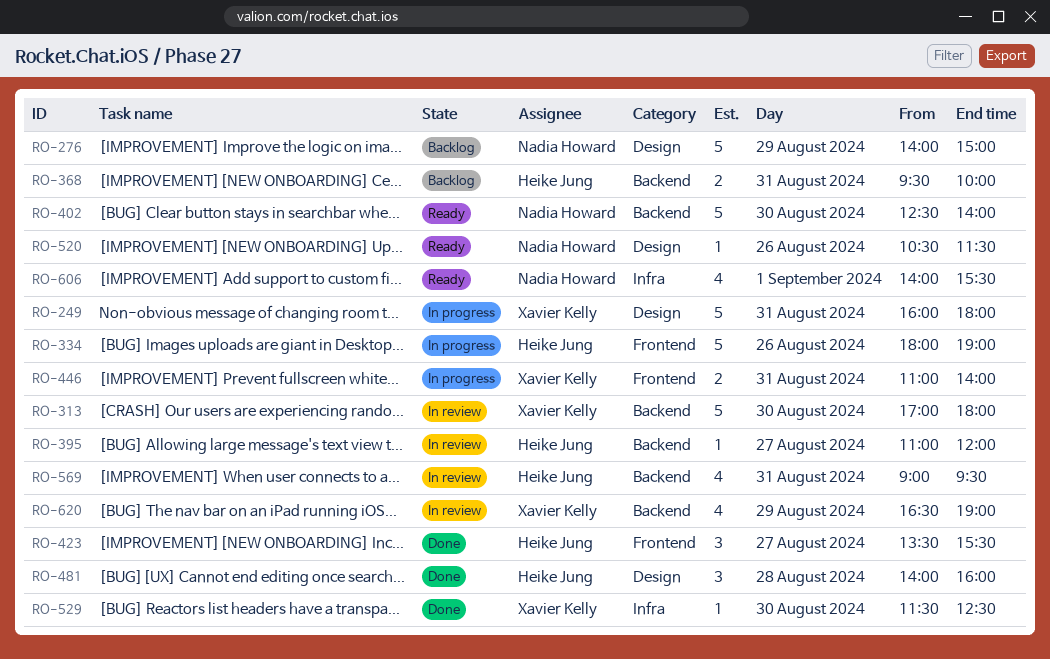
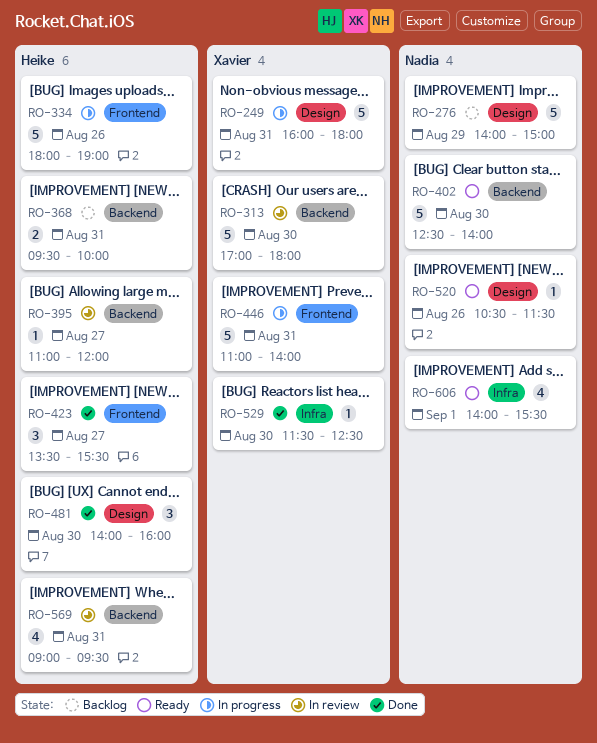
RO-446, estimate: 2 -> 5
RO-481, day: Aug 28 -> Aug 30
RO-620: present -> none

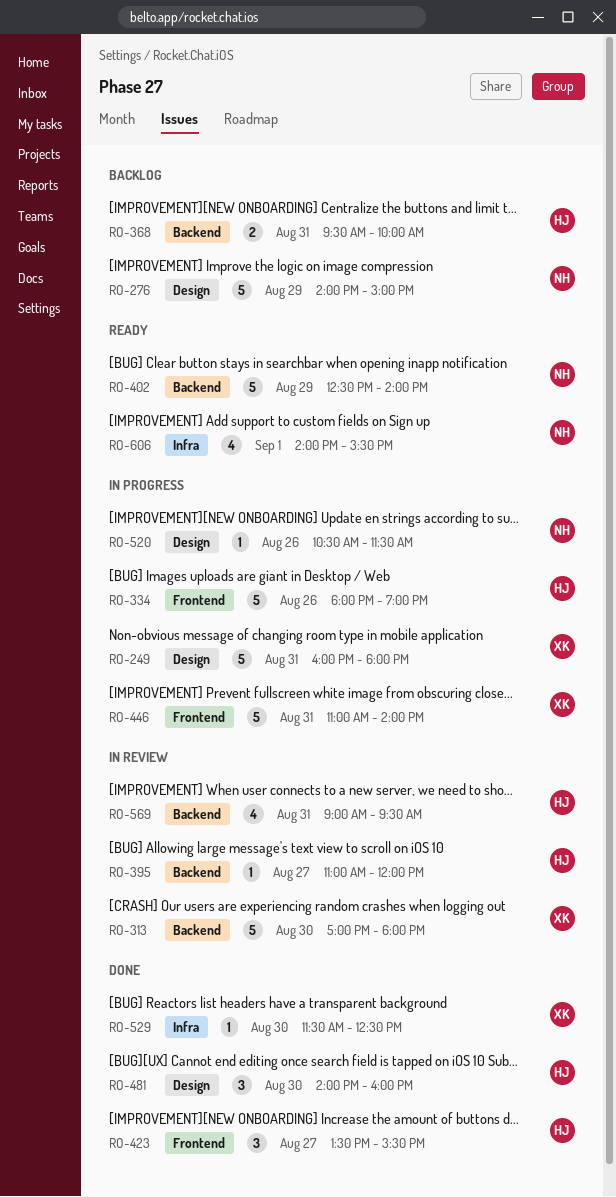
RO-402, day: Aug 30 -> Aug 29
RO-520, status: Ready -> In progress

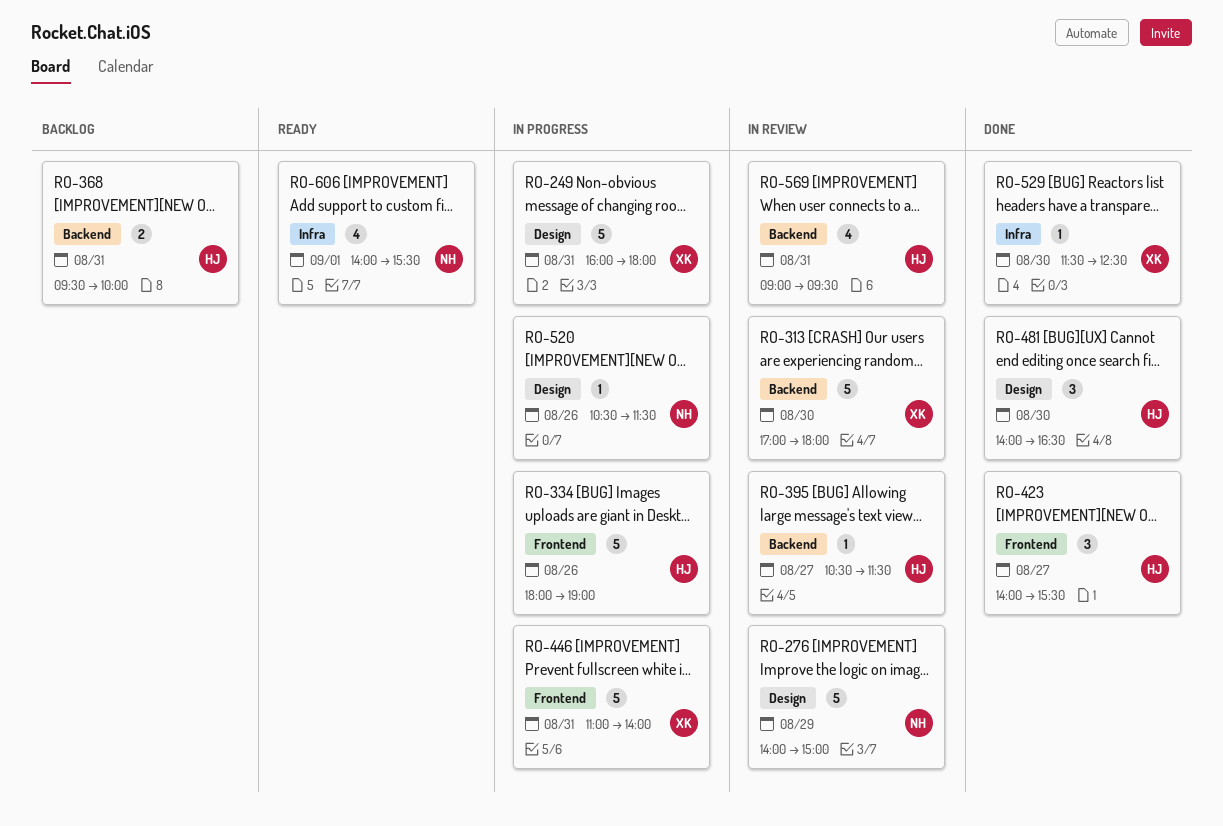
RO-276, status: Backlog -> In review
RO-395, begins: 11:00 -> 10:30
RO-395, ends: 12:00 -> 11:30
RO-402: present -> none
RO-423, begins: 13:30 -> 14:00
RO-481, ends: 16:00 -> 16:30

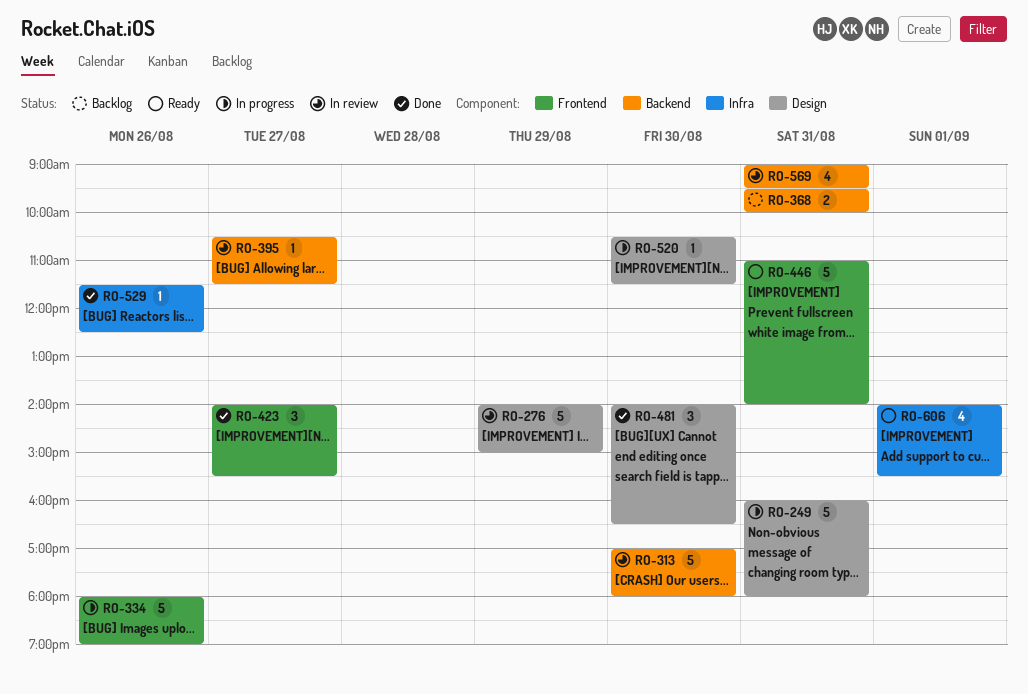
RO-446, status: In progress -> Ready
RO-520, day: Aug 26 -> Aug 30
RO-529, day: Aug 30 -> Aug 26

